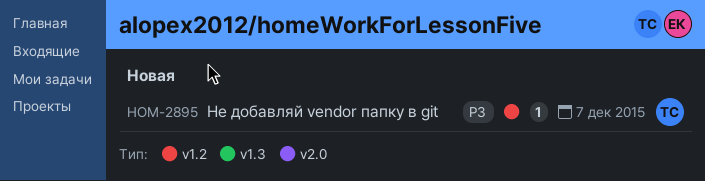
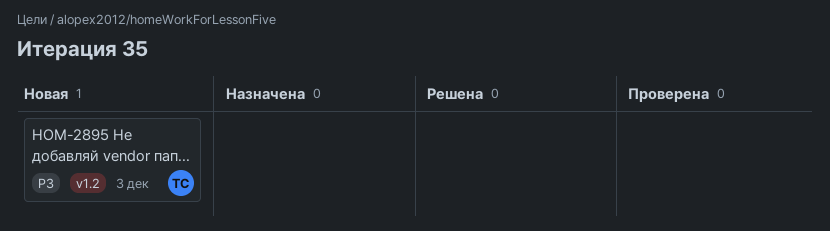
HOM-2895, due: Dec 7 -> Dec 3

